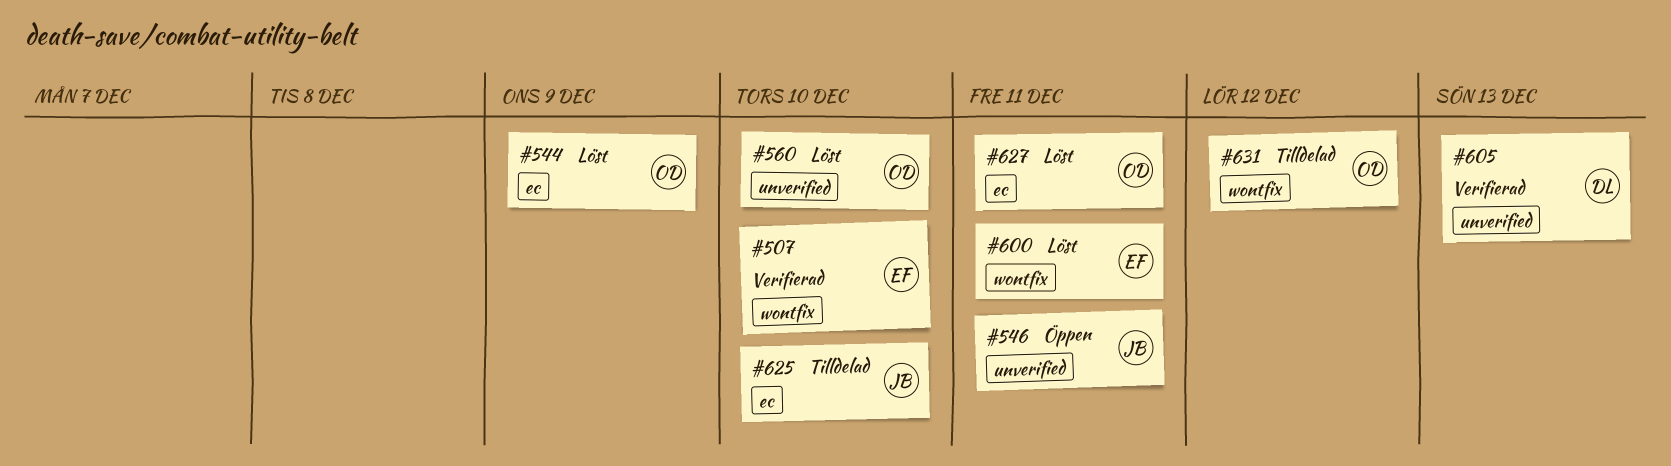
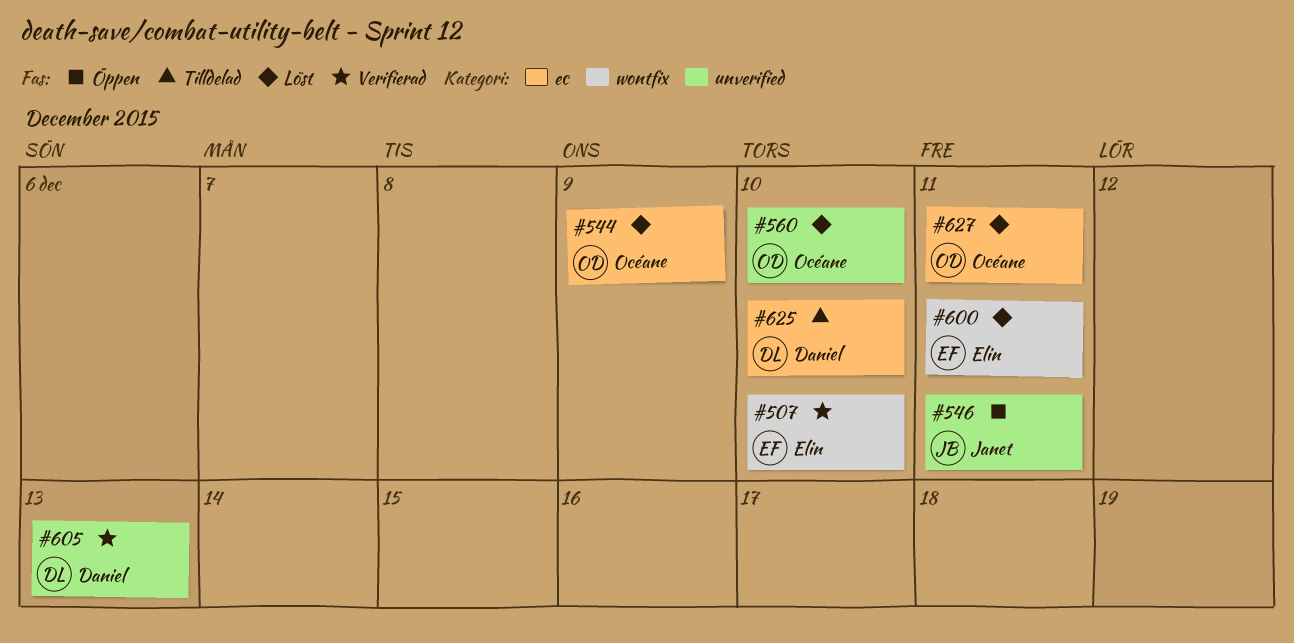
#625, owner: Janet -> Daniel
#631: present -> none

